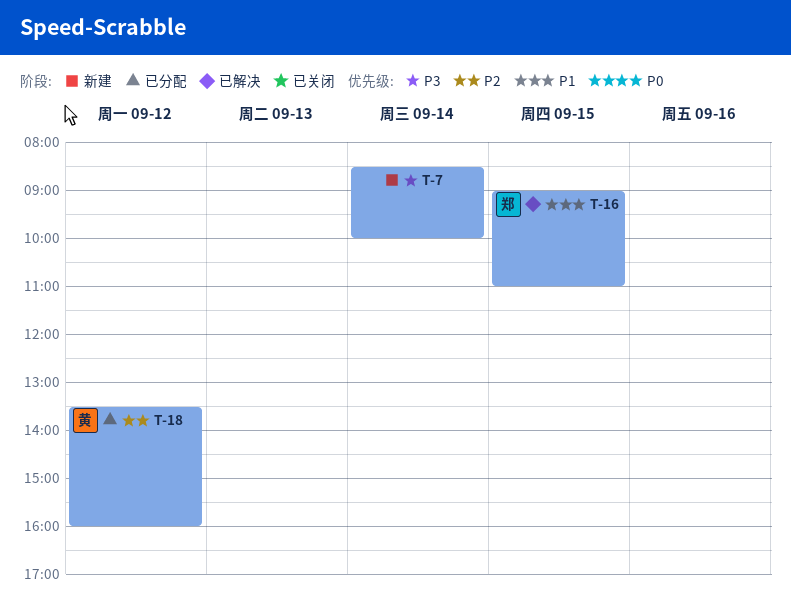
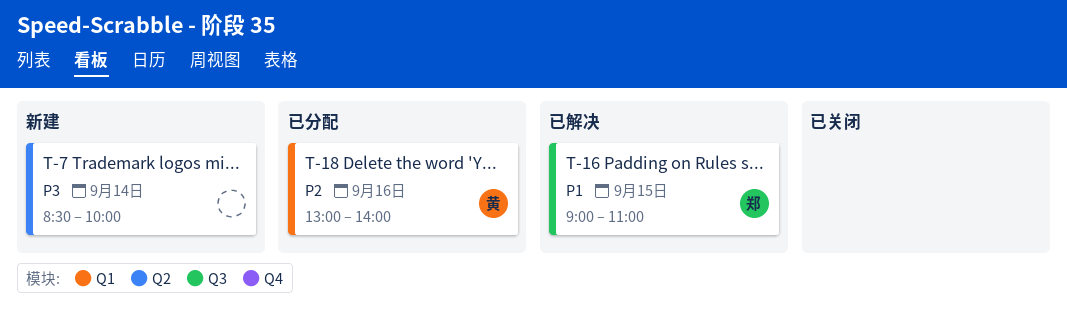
T-18, day: Sep 12 -> Sep 16
T-18, begins: 13:30 -> 13:00
T-18, ends: 16:00 -> 14:00

